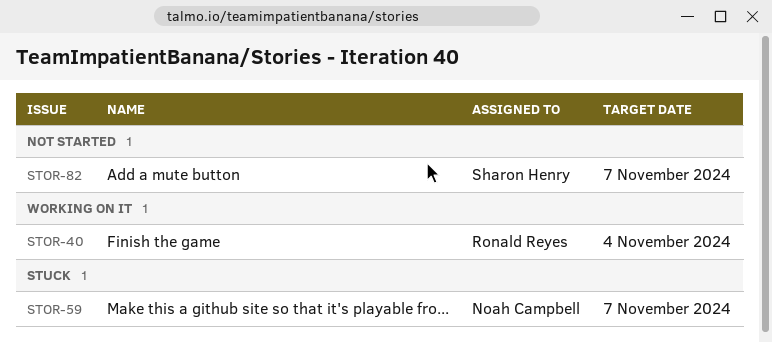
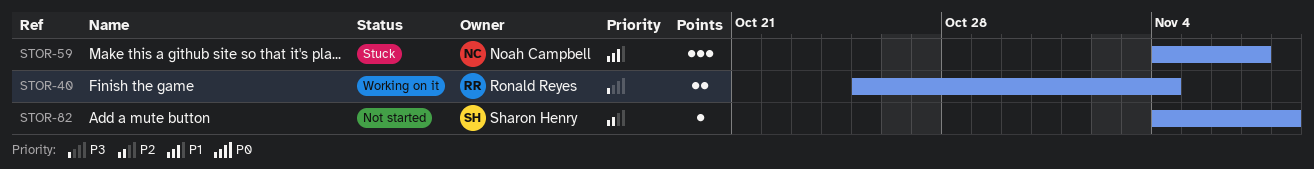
STOR-82, due: Nov 7 -> Nov 8

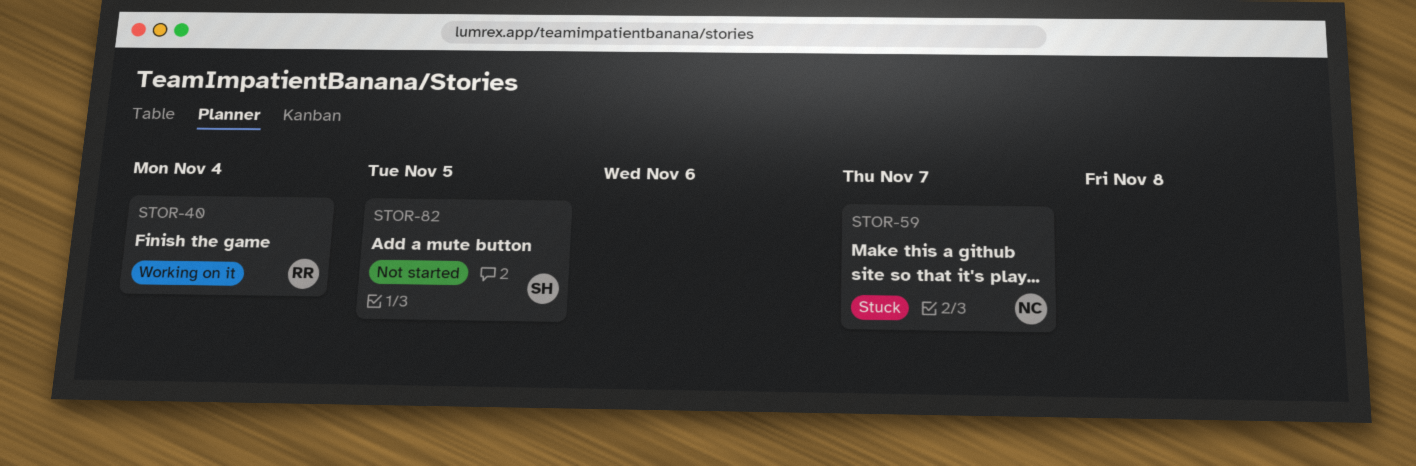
STOR-82, due: Nov 8 -> Nov 5

